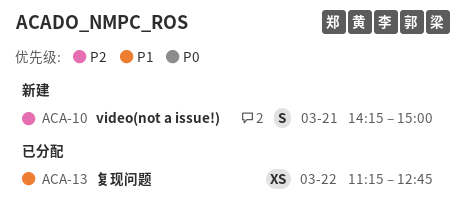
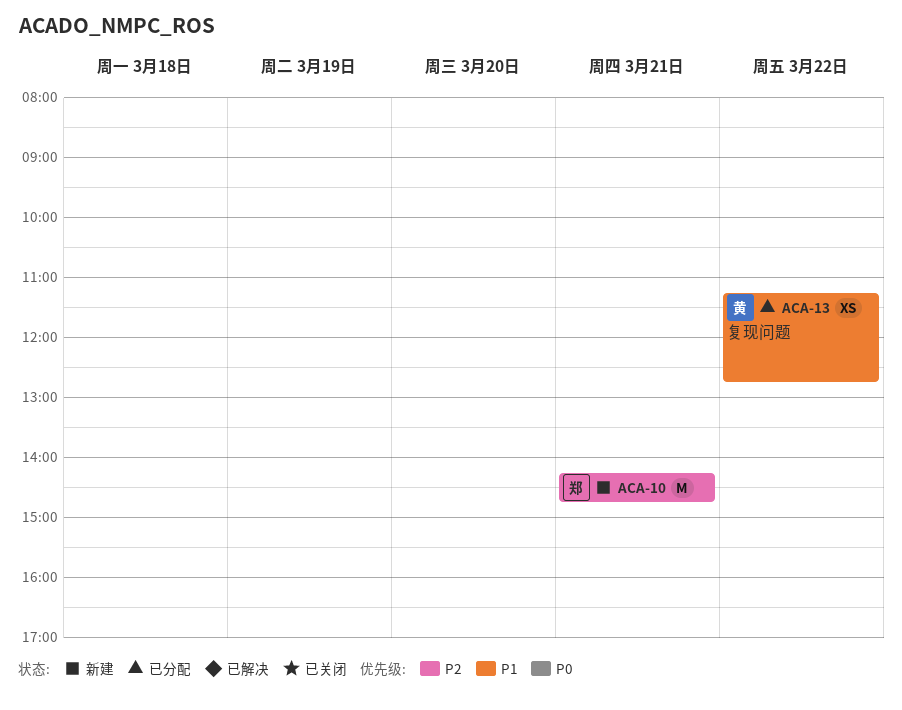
ACA-10, estimate: S -> M
ACA-10, ends: 15:00 -> 14:45

